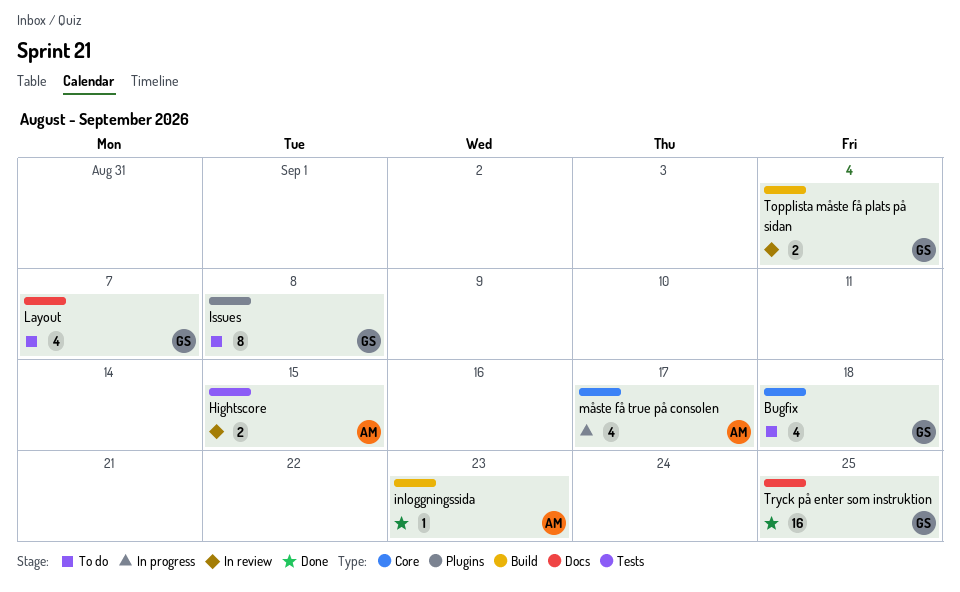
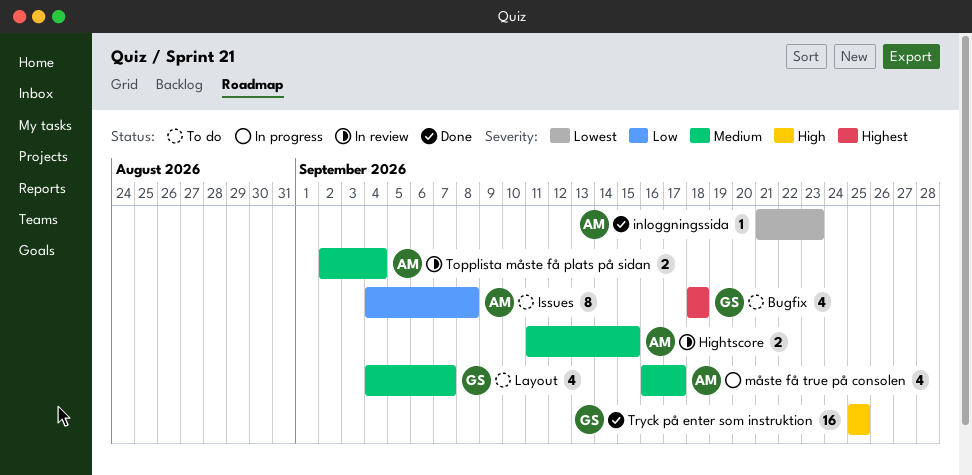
Issues, owner: GS -> AM
Topplista måste få plats på sidan, owner: GS -> AM

